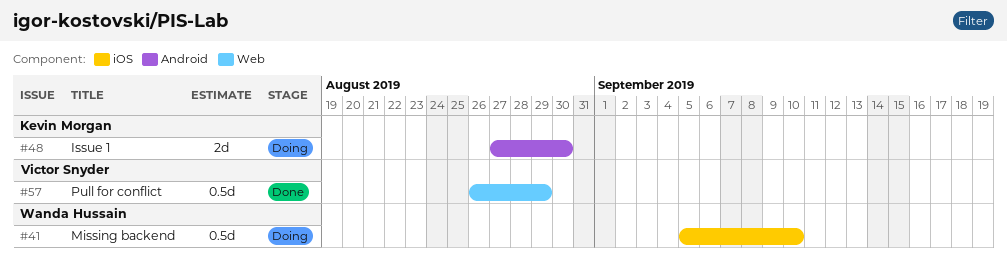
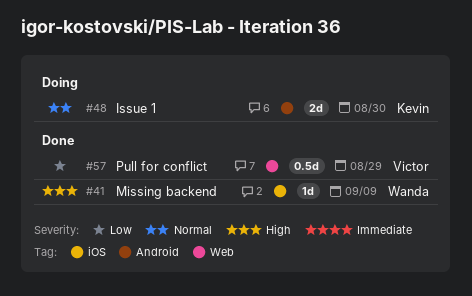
#41, status: Doing -> Done
#41, estimate: 0.5d -> 1d
#41, due: Sep 10 -> Sep 9

